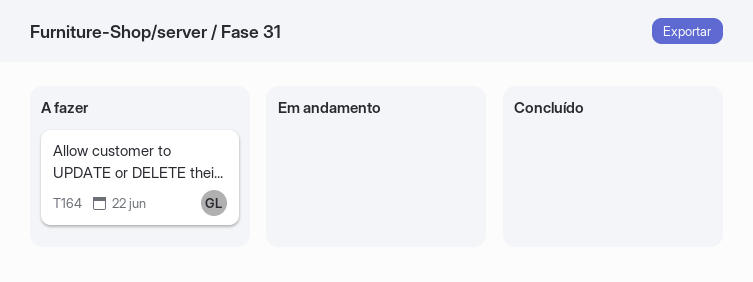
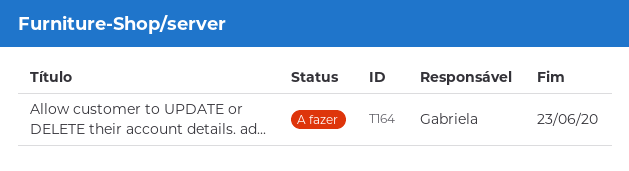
T164, due: Jun 22 -> Jun 23

